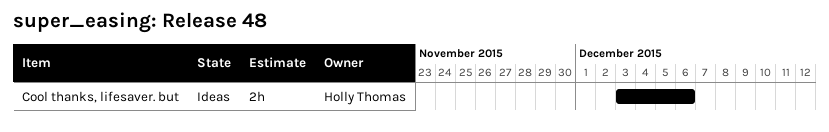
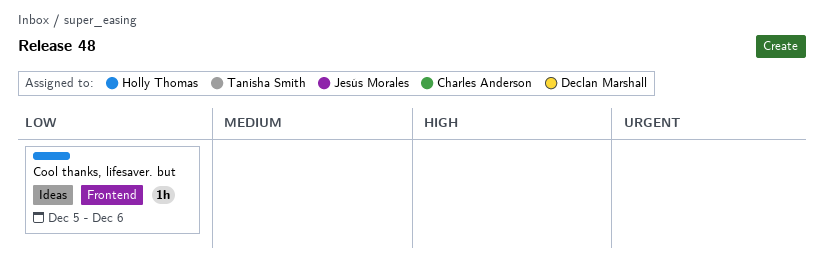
Cool thanks, lifesaver. but, estimate: 2h -> 1h
Cool thanks, lifesaver. but, start: Dec 3 -> Dec 5

